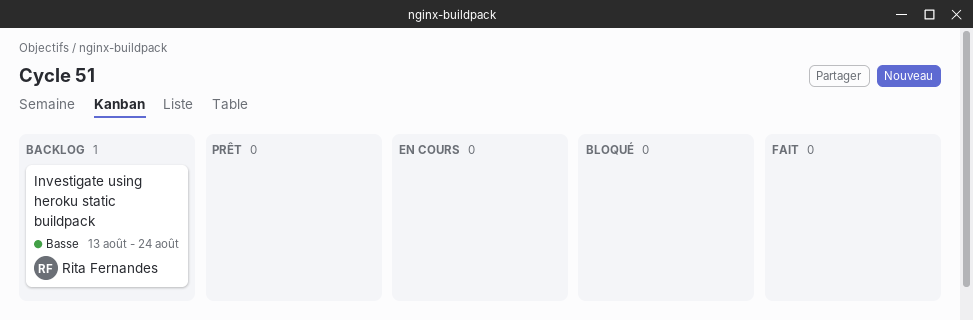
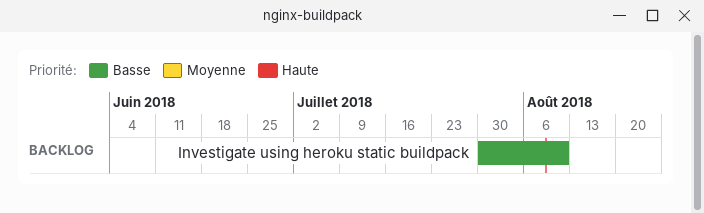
Investigate using heroku static buildpack, start: Aug 13 -> Jul 30
Investigate using heroku static buildpack, due: Aug 24 -> Aug 10

